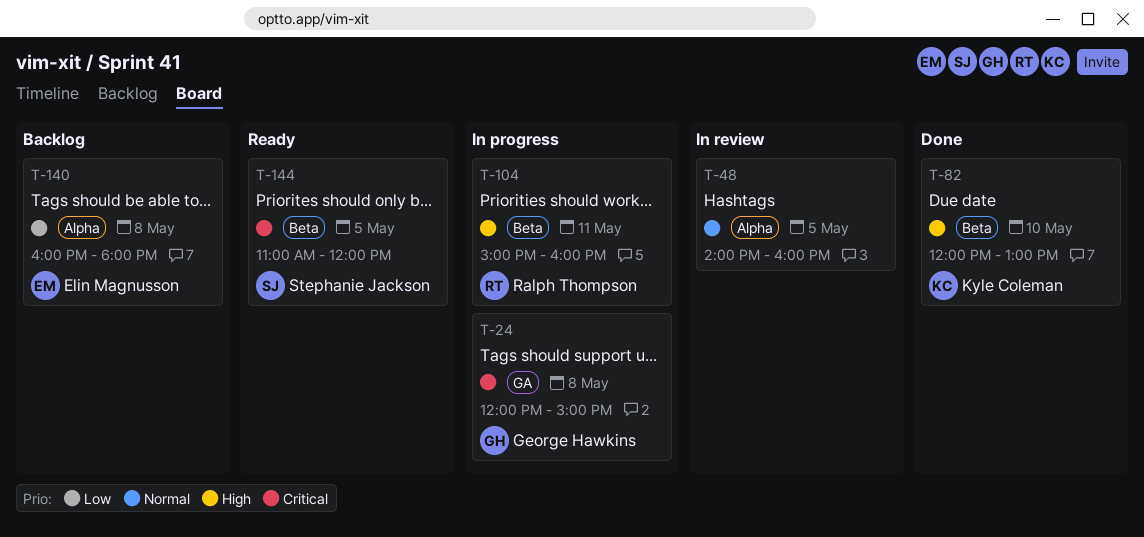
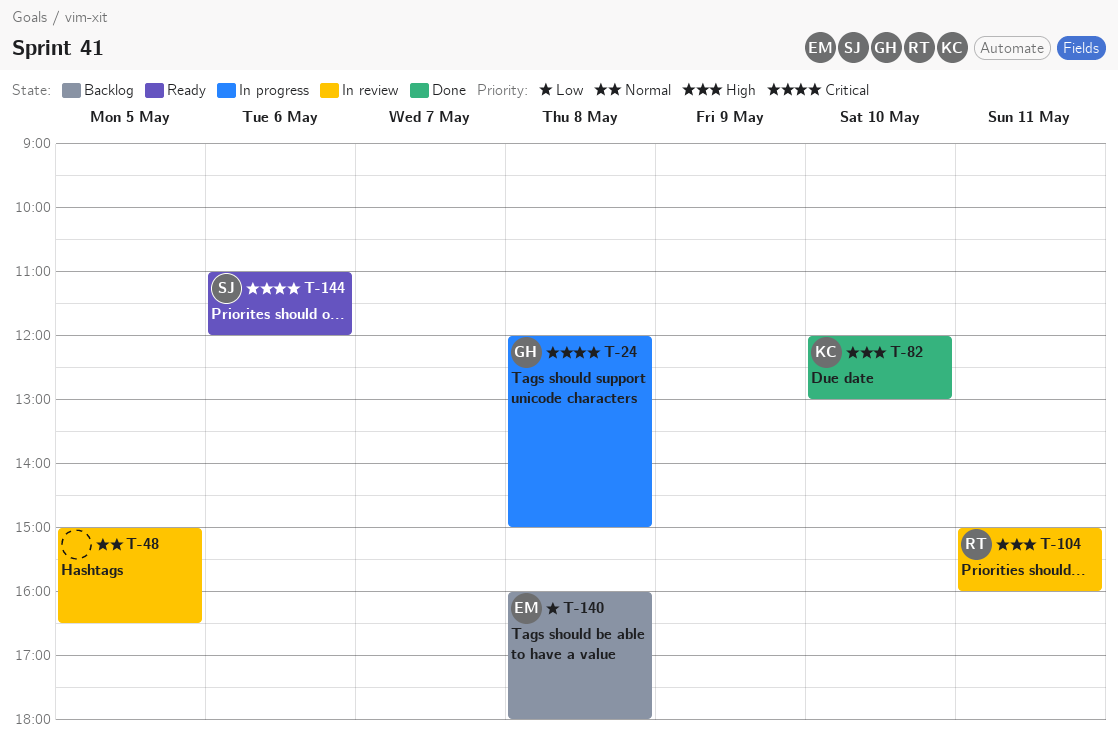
T-48, begins: 14:00 -> 15:00
T-48, ends: 16:00 -> 16:30
T-104, status: In progress -> In review
T-144, day: May 5 -> May 6

